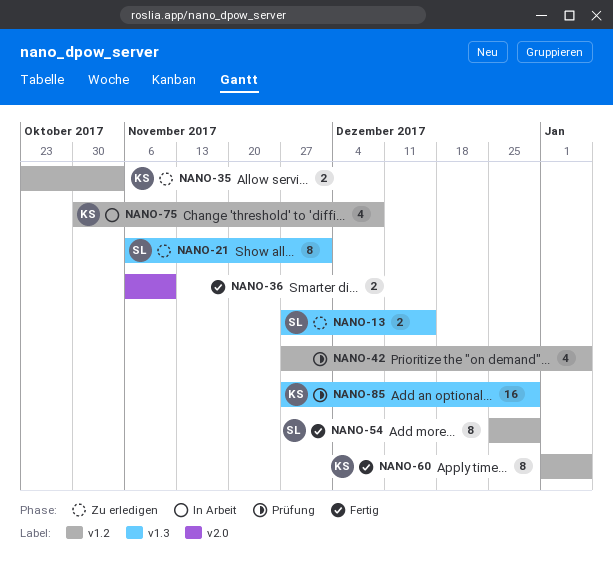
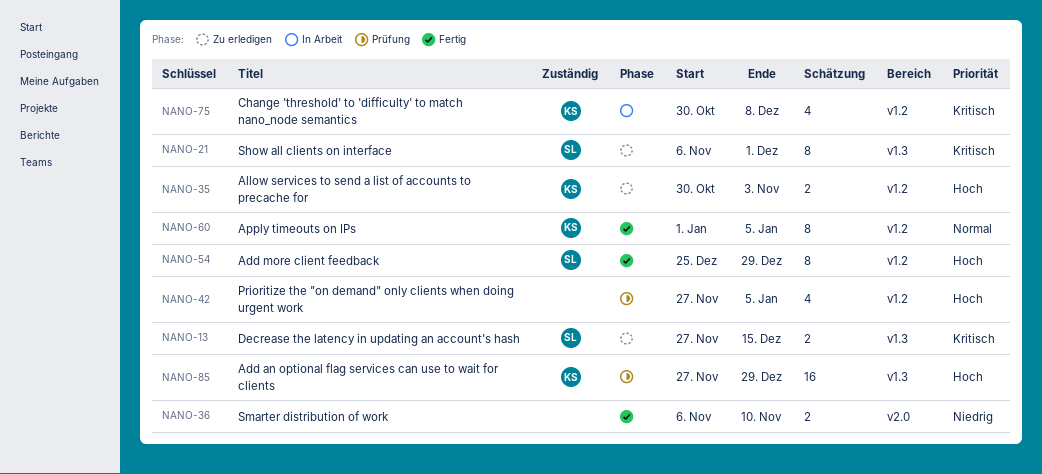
NANO-35, start: Oct 23 -> Oct 30

